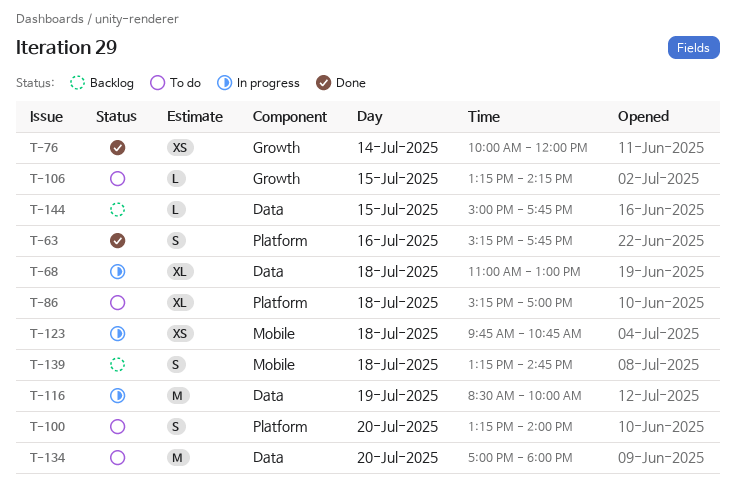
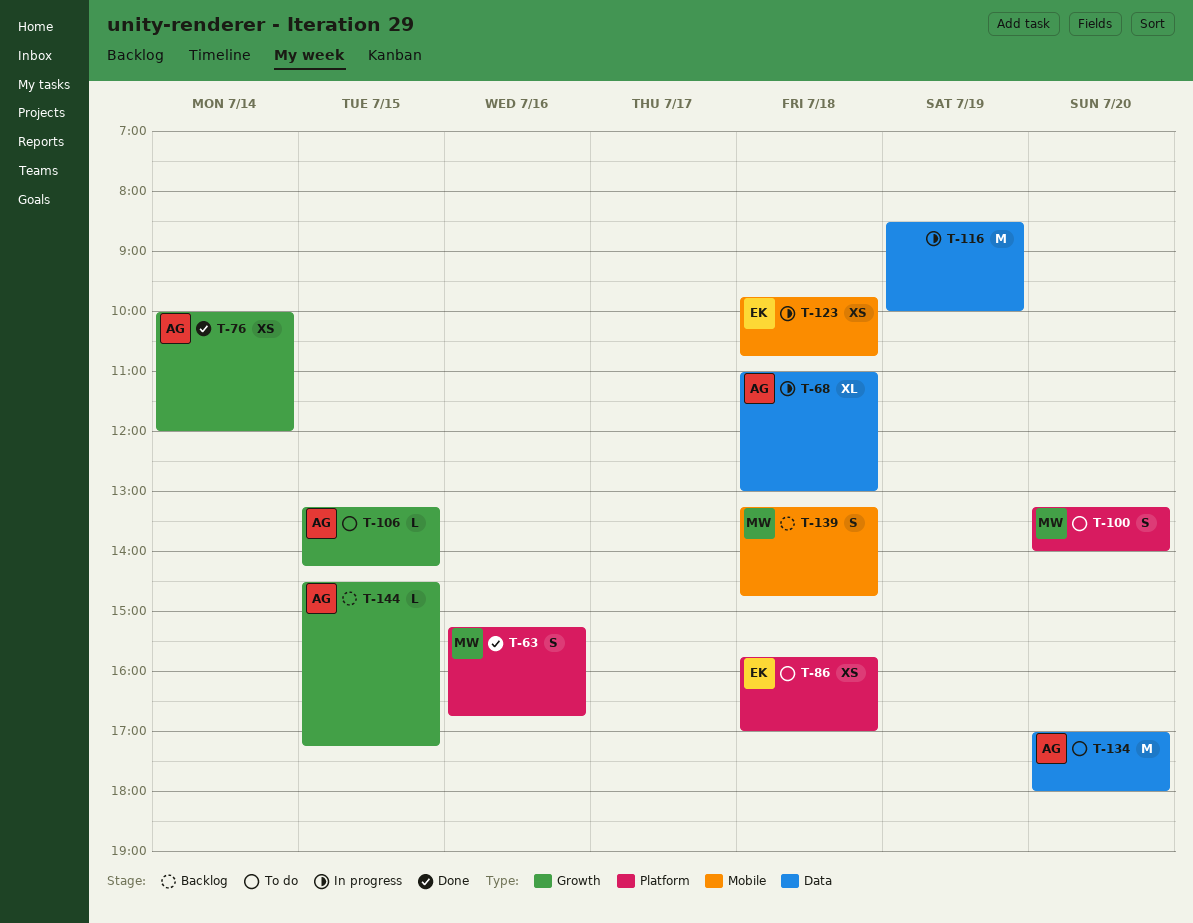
T-63, ends: 17:45 -> 16:45
T-86, estimate: XL -> XS
T-86, begins: 15:15 -> 15:45
T-144, label: Data -> Growth
T-144, begins: 15:00 -> 14:30
T-144, ends: 17:45 -> 17:15

